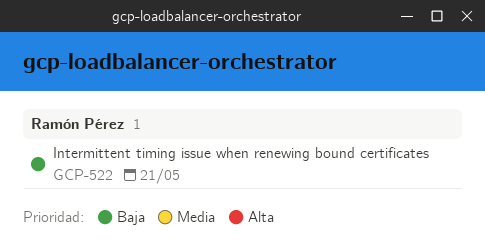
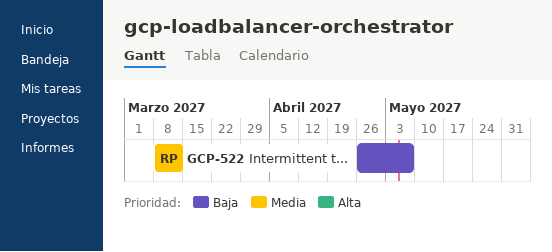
GCP-522, due: May 21 -> May 7

